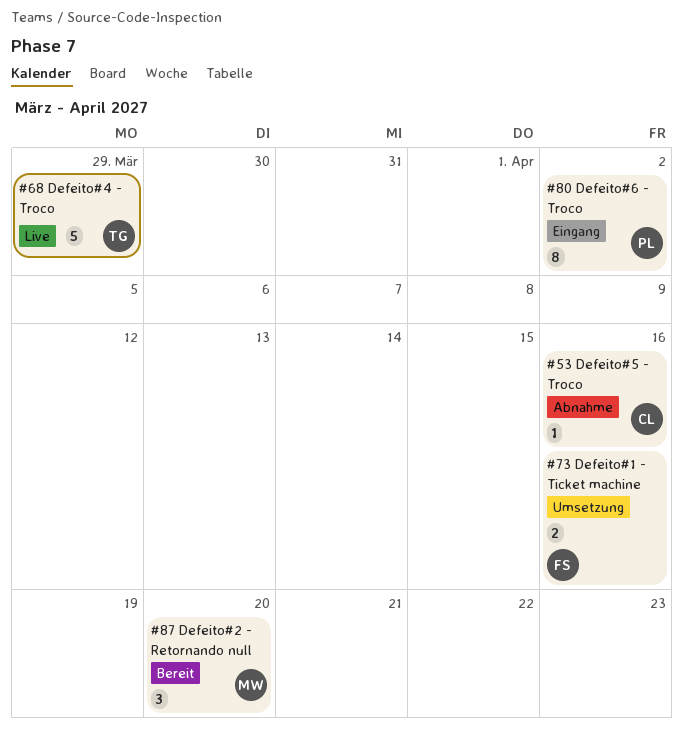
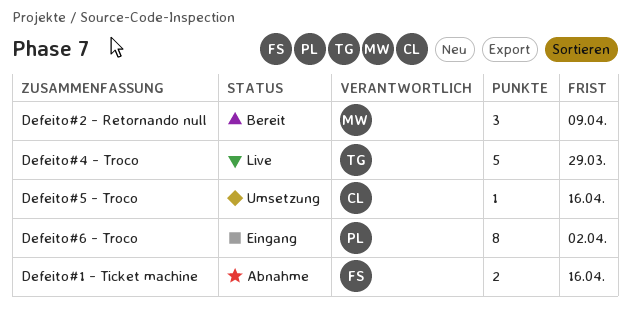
Defeito#1 - Ticket machine, status: Umsetzung -> Abnahme
Defeito#2 - Retornando null, due: Apr 20 -> Apr 9
Defeito#5 - Troco, status: Abnahme -> Umsetzung

